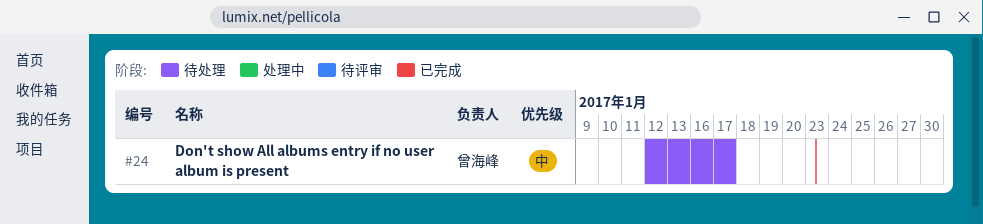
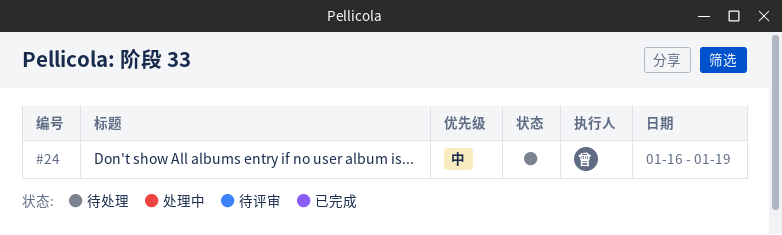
#24, start: Jan 12 -> Jan 16
#24, due: Jan 17 -> Jan 19

